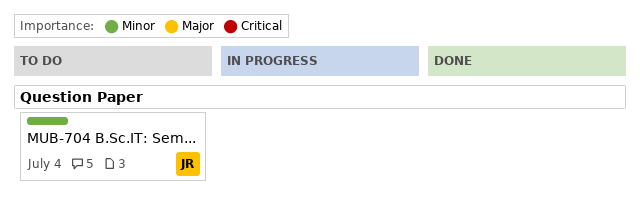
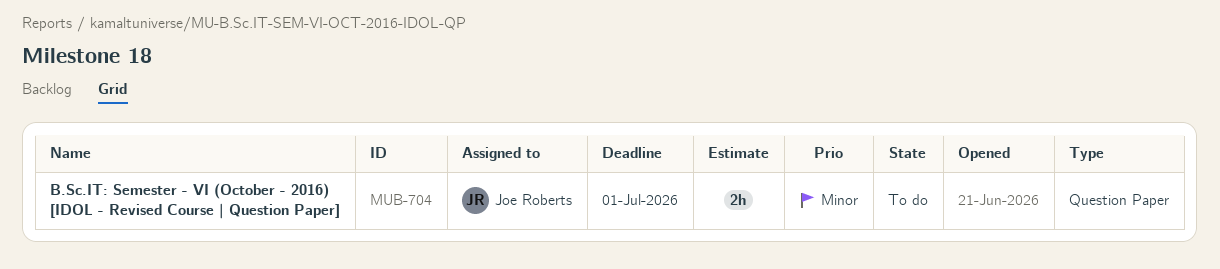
MUB-704, due: Jul 4 -> Jul 1

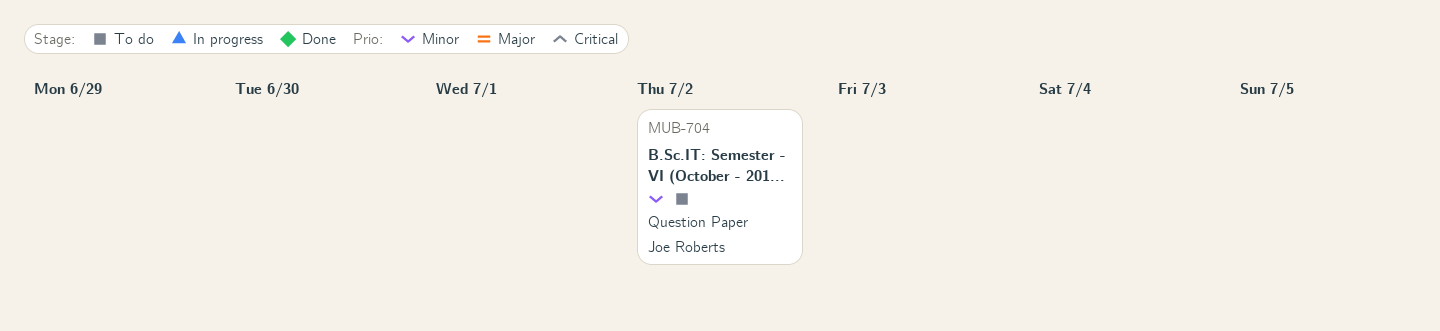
MUB-704, due: Jul 1 -> Jul 2

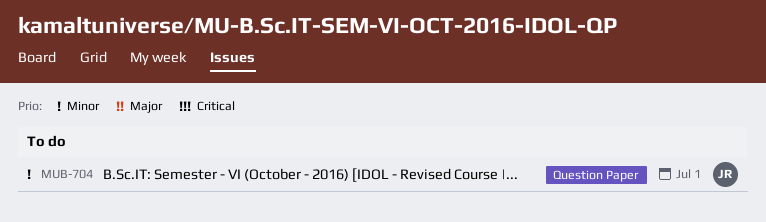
MUB-704, due: Jul 2 -> Jul 1

